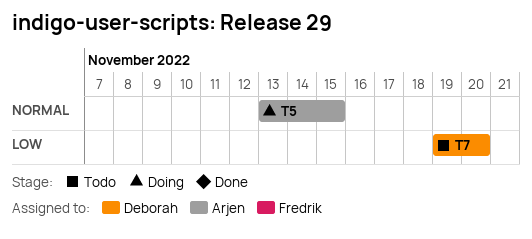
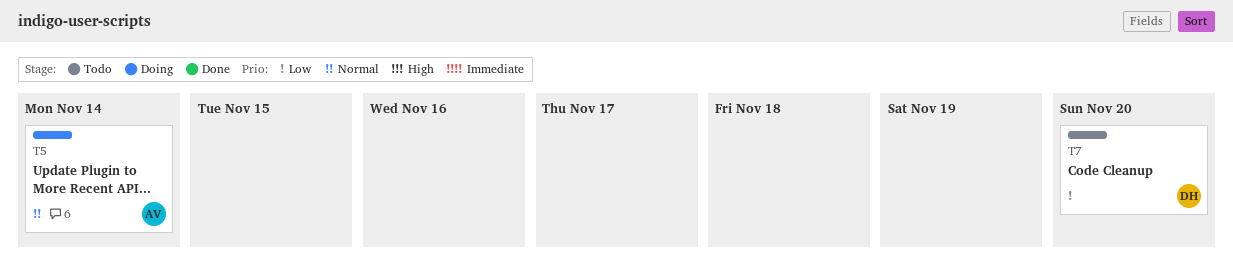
T5, due: Nov 15 -> Nov 14

